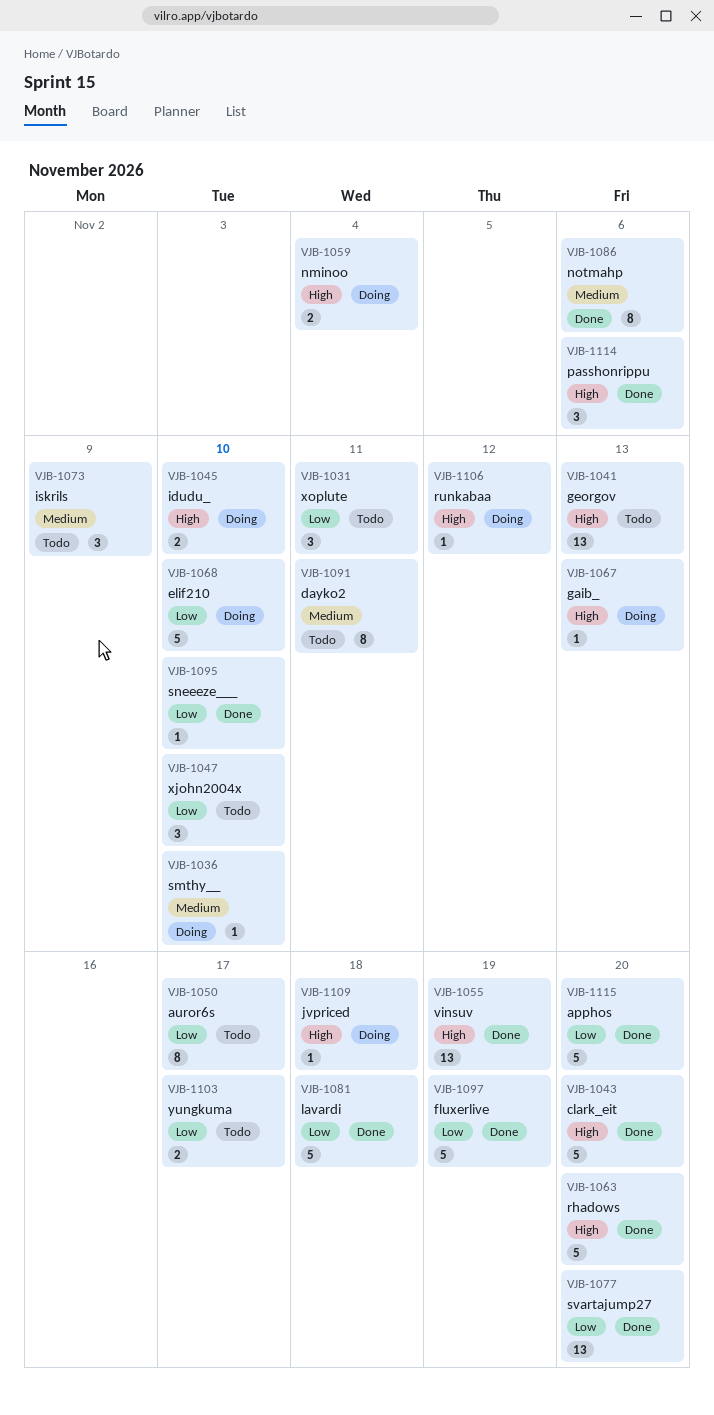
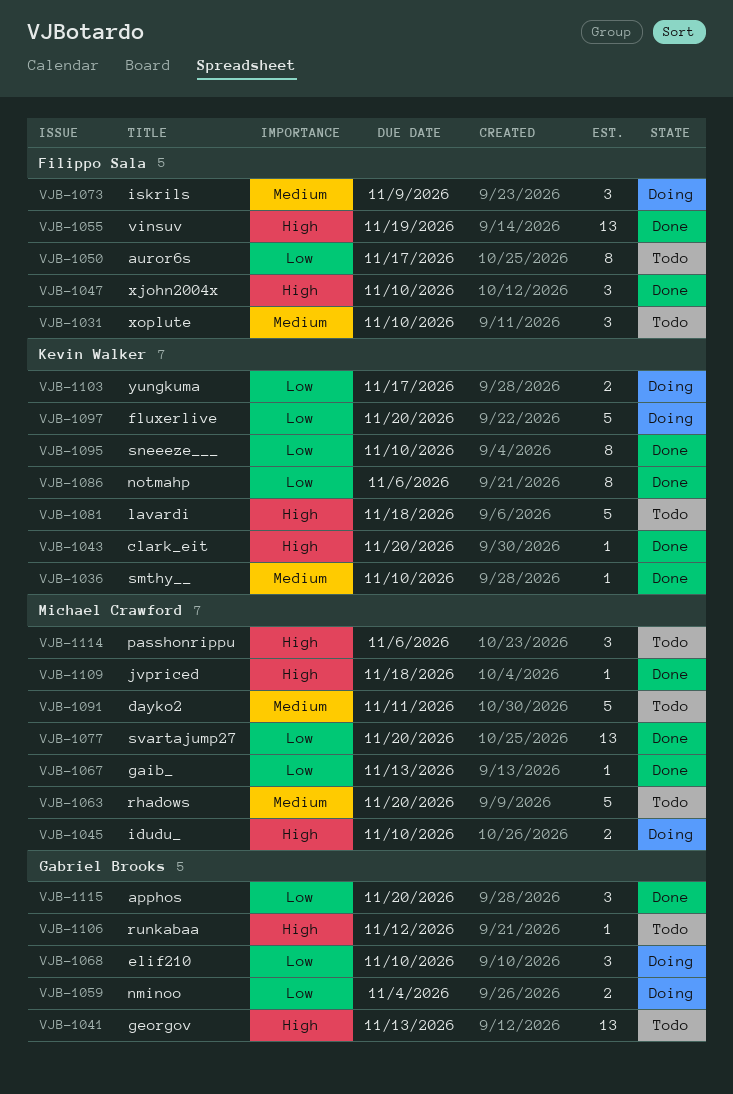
VJB-1031, priority: Low -> Medium
VJB-1031, due: Nov 11 -> Nov 10
VJB-1036, status: Doing -> Done
VJB-1043, estimate: 5 -> 1
VJB-1047, status: Todo -> Done
VJB-1047, priority: Low -> High
VJB-1059, priority: High -> Low
VJB-1063, status: Done -> Todo
VJB-1063, priority: High -> Medium
VJB-1067, status: Doing -> Done
VJB-1067, priority: High -> Low
VJB-1068, estimate: 5 -> 3
VJB-1073, status: Todo -> Doing
VJB-1081, status: Done -> Todo
VJB-1081, priority: Low -> High
VJB-1086, priority: Medium -> Low
VJB-1091, estimate: 8 -> 5
VJB-1095, estimate: 1 -> 8
VJB-1097, status: Done -> Doing
VJB-1097, due: Nov 19 -> Nov 20
VJB-1103, status: Todo -> Doing
VJB-1106, status: Doing -> Todo
VJB-1109, status: Doing -> Done
VJB-1114, status: Done -> Todo
VJB-1115, estimate: 5 -> 3

